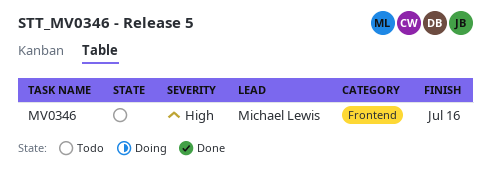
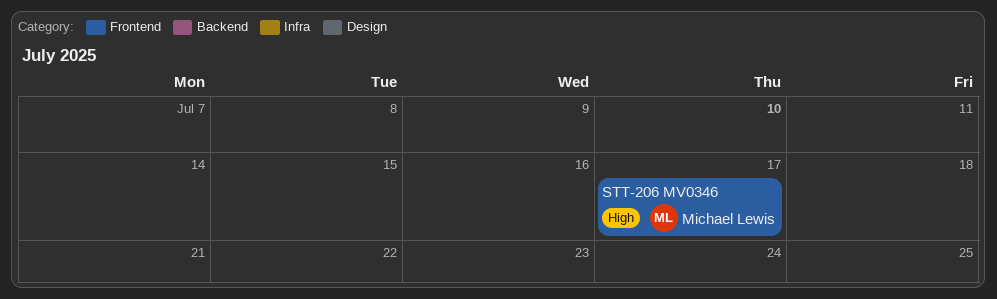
MV0346, due: Jul 16 -> Jul 17

